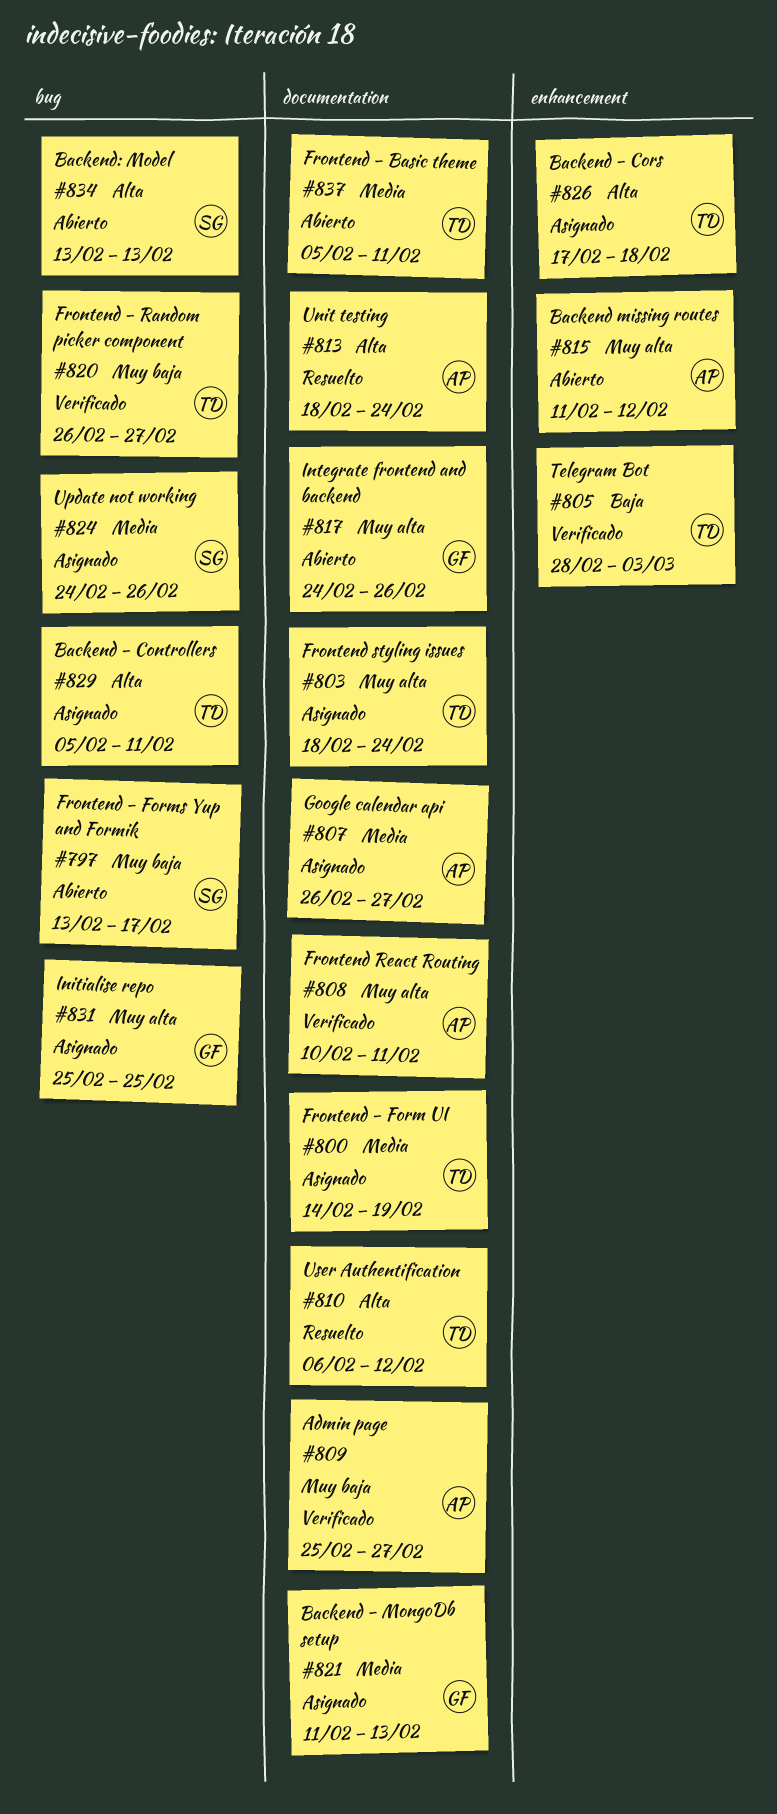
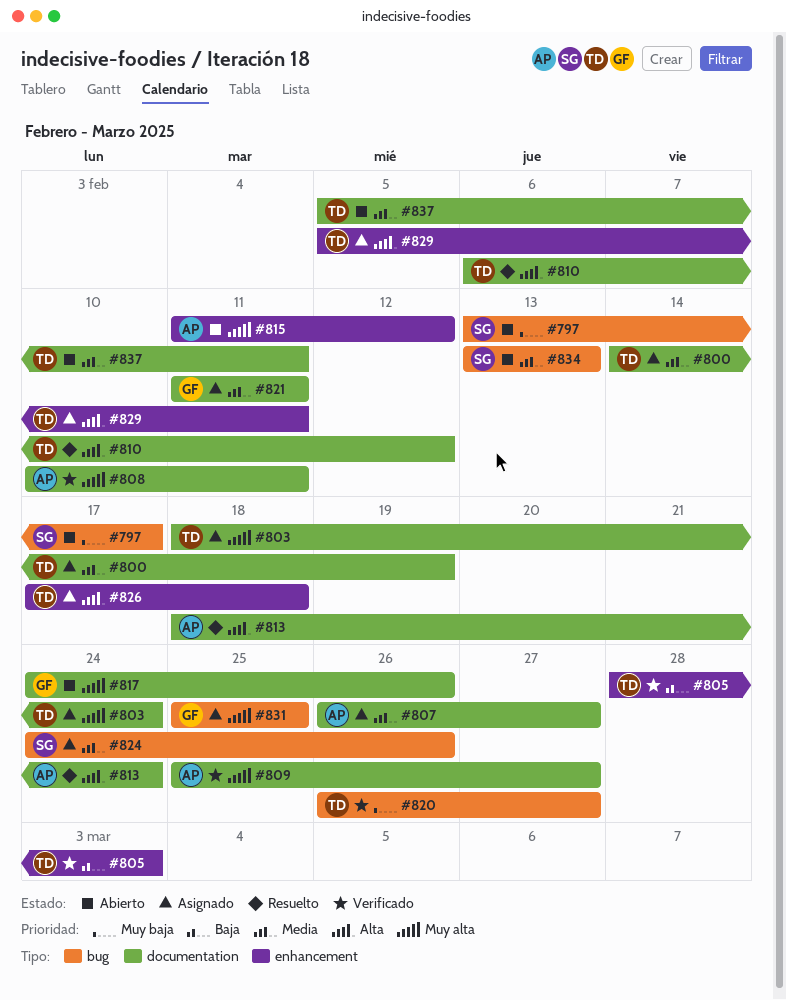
#809, priority: Muy baja -> Muy alta
#821, due: Feb 13 -> Feb 11
#829, label: bug -> enhancement
#834, priority: Alta -> Media

